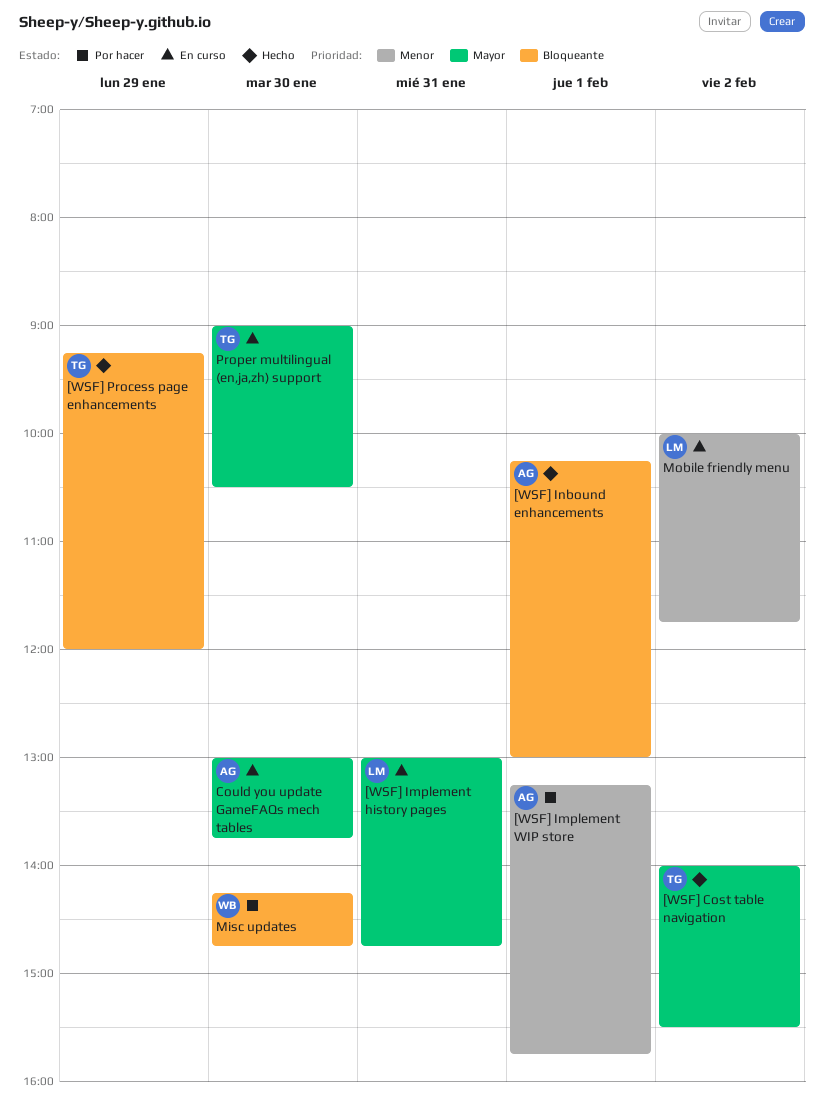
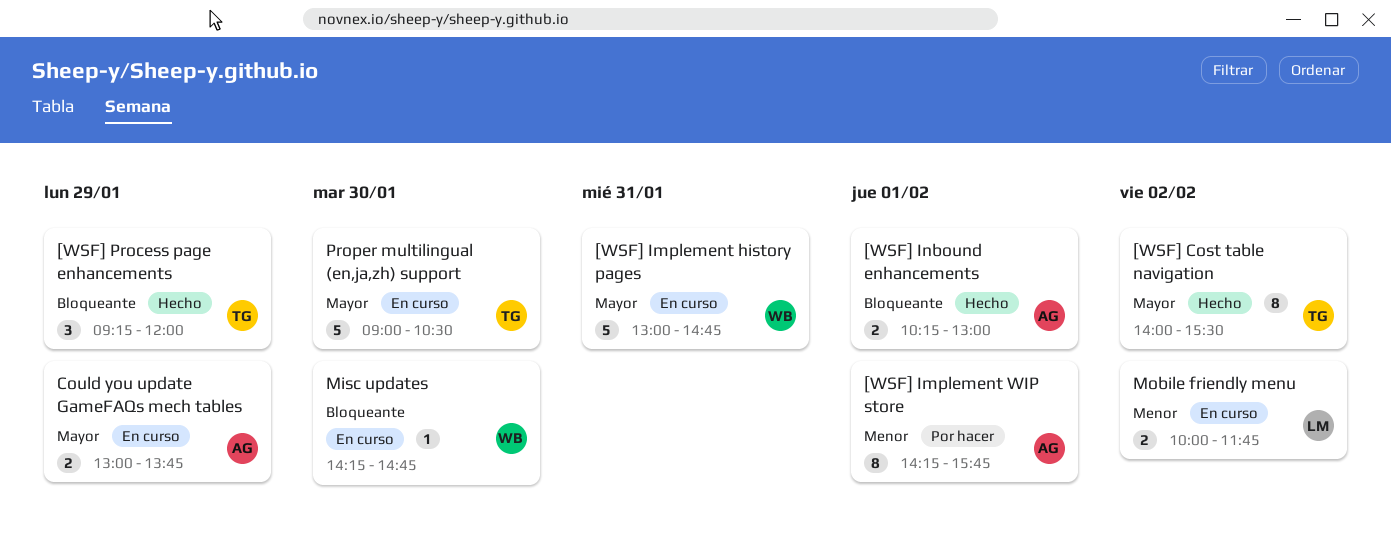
[WSF] Implement history pages, owner: LM -> WB
[WSF] Implement WIP store, begins: 13:15 -> 14:15
Could you update GameFAQs mech tables, day: Jan 30 -> Jan 29
Misc updates, status: Por hacer -> En curso

